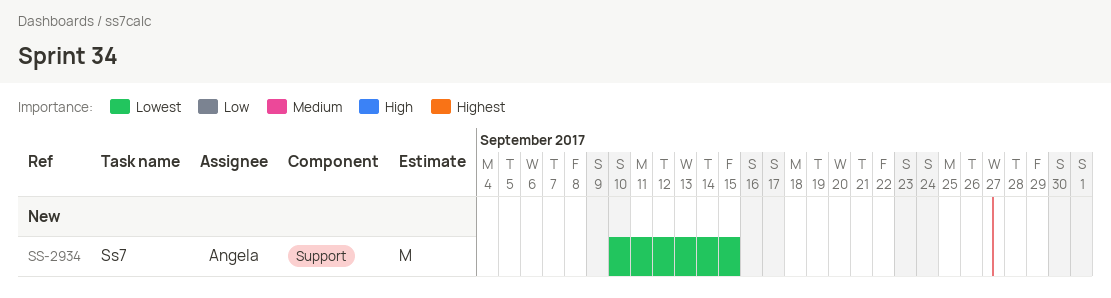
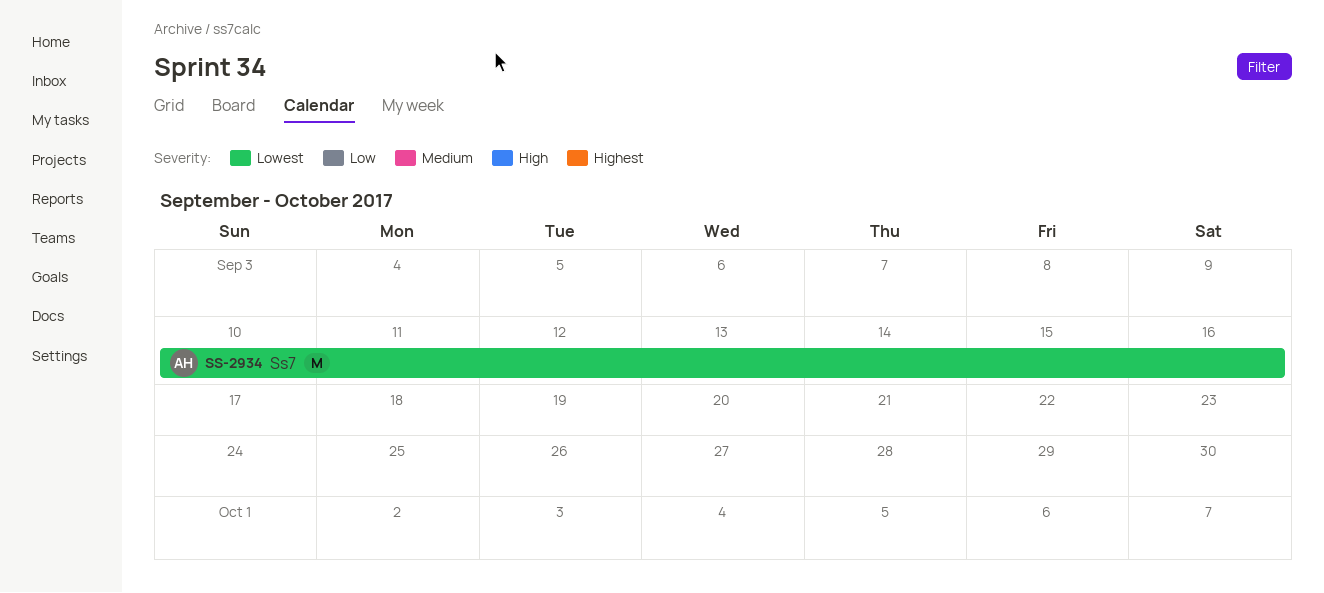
SS-2934, due: Sep 15 -> Sep 16

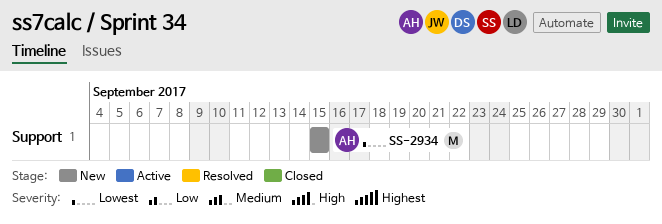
SS-2934, start: Sep 10 -> Sep 15
SS-2934, due: Sep 16 -> Sep 15

